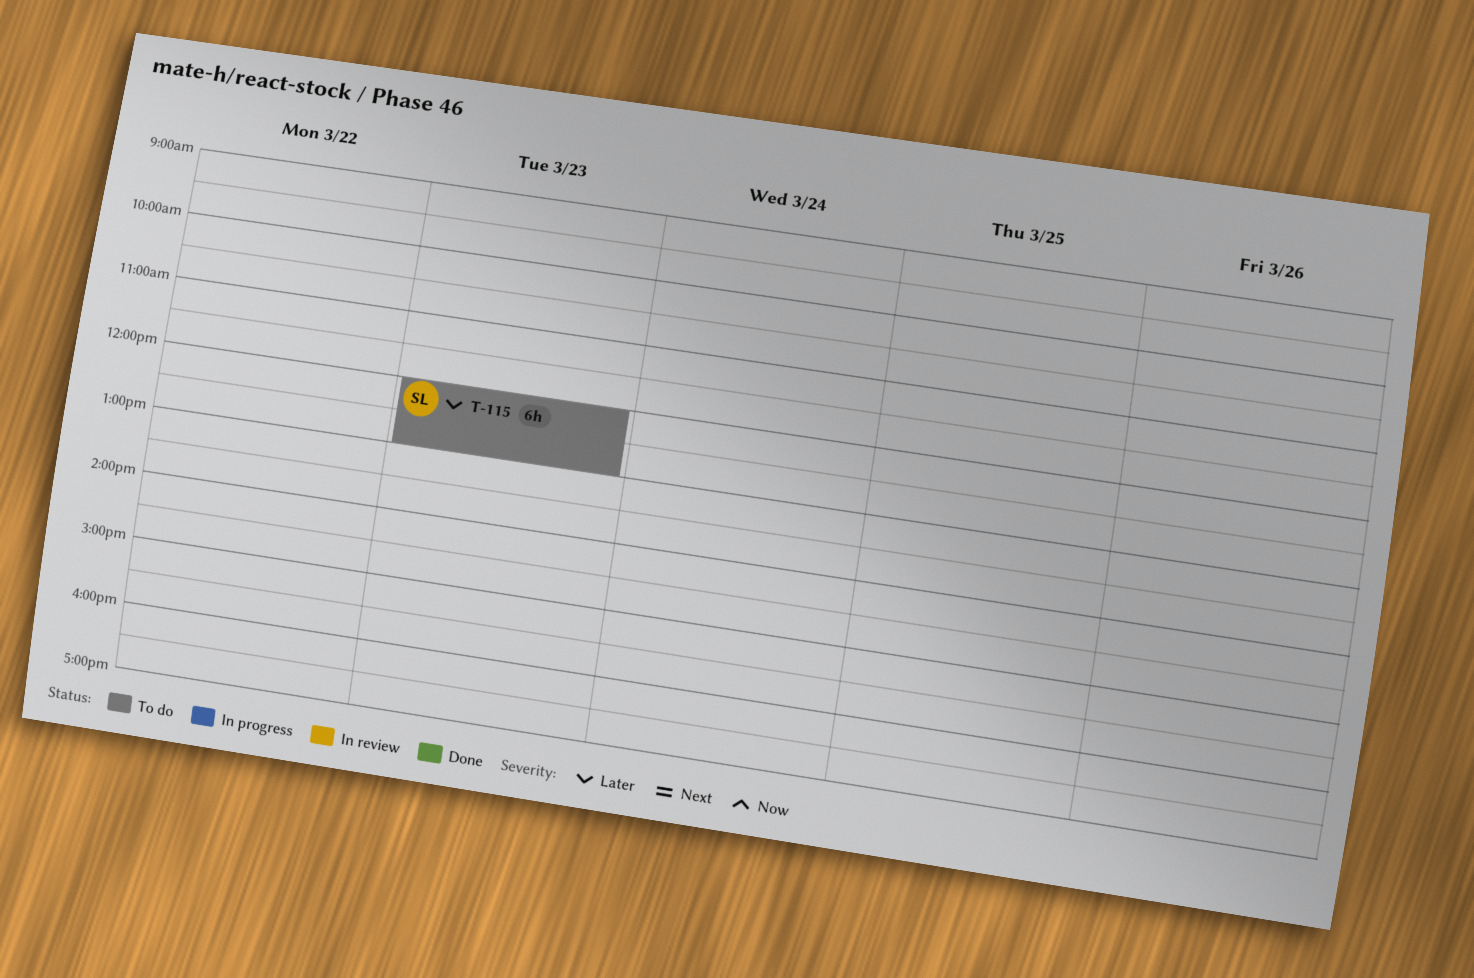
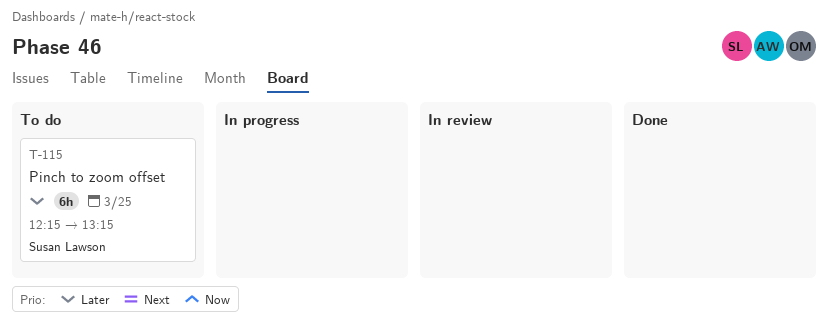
T-115, day: Mar 23 -> Mar 25
T-115, begins: 12:00 -> 12:15
T-115, ends: 13:00 -> 13:15

